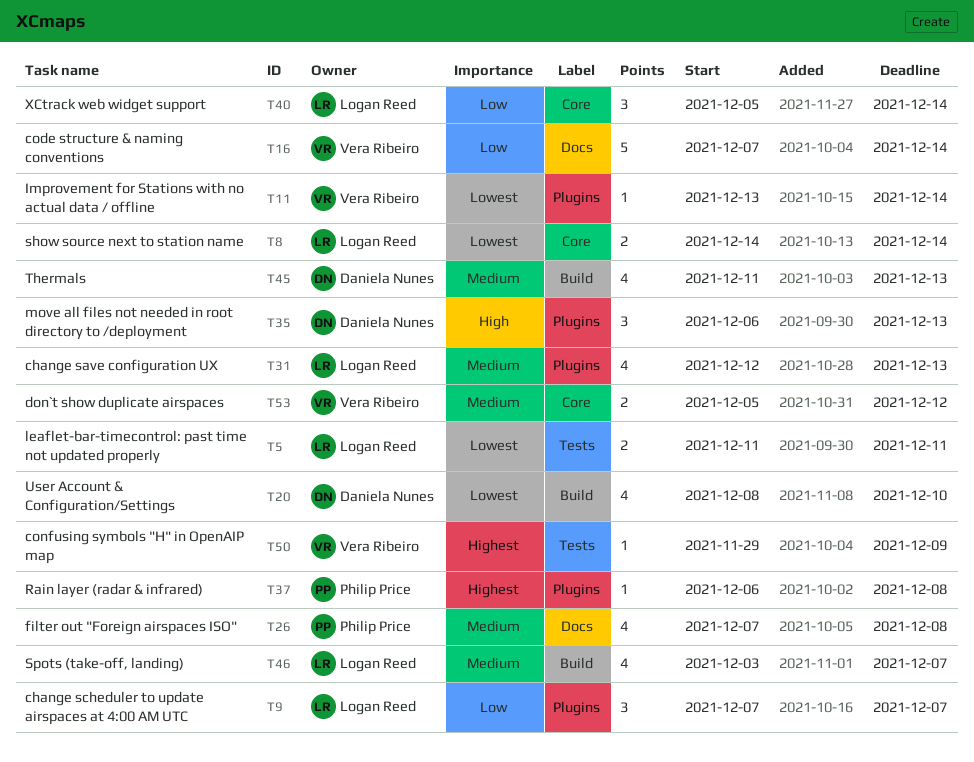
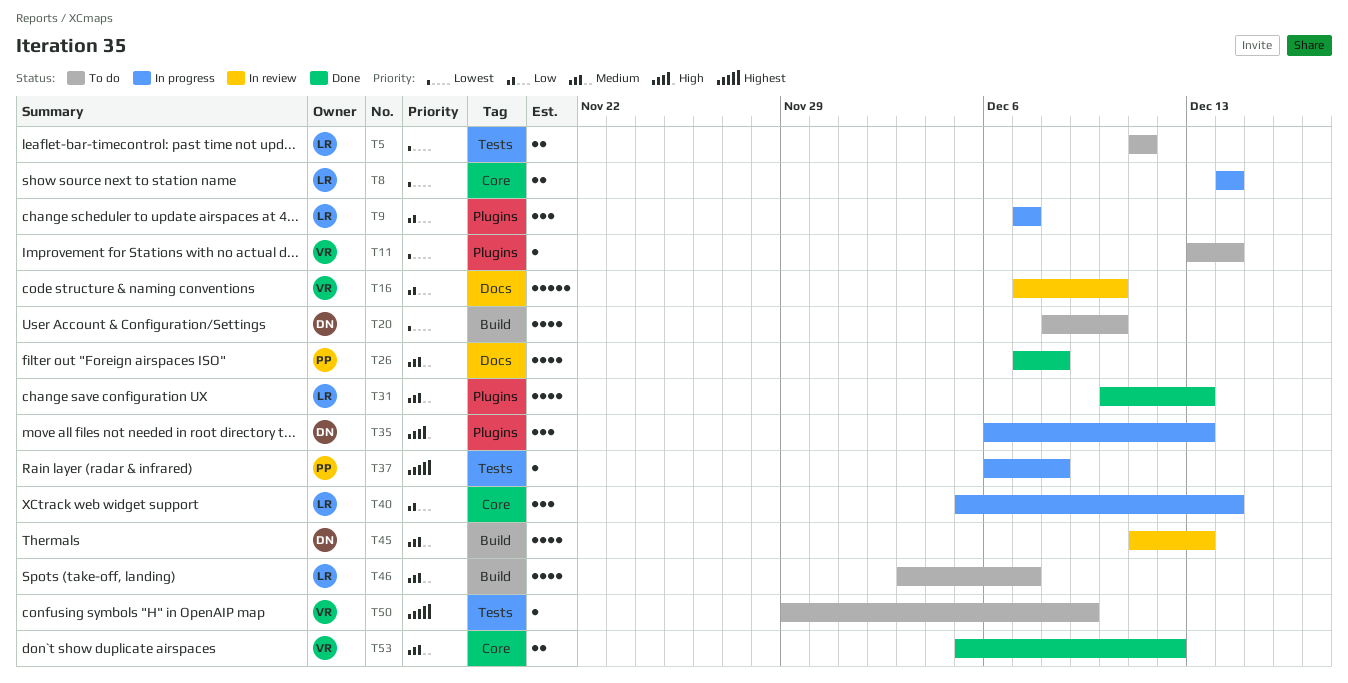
T16, due: Dec 14 -> Dec 10
T31, start: Dec 12 -> Dec 10
T37, label: Plugins -> Tests

